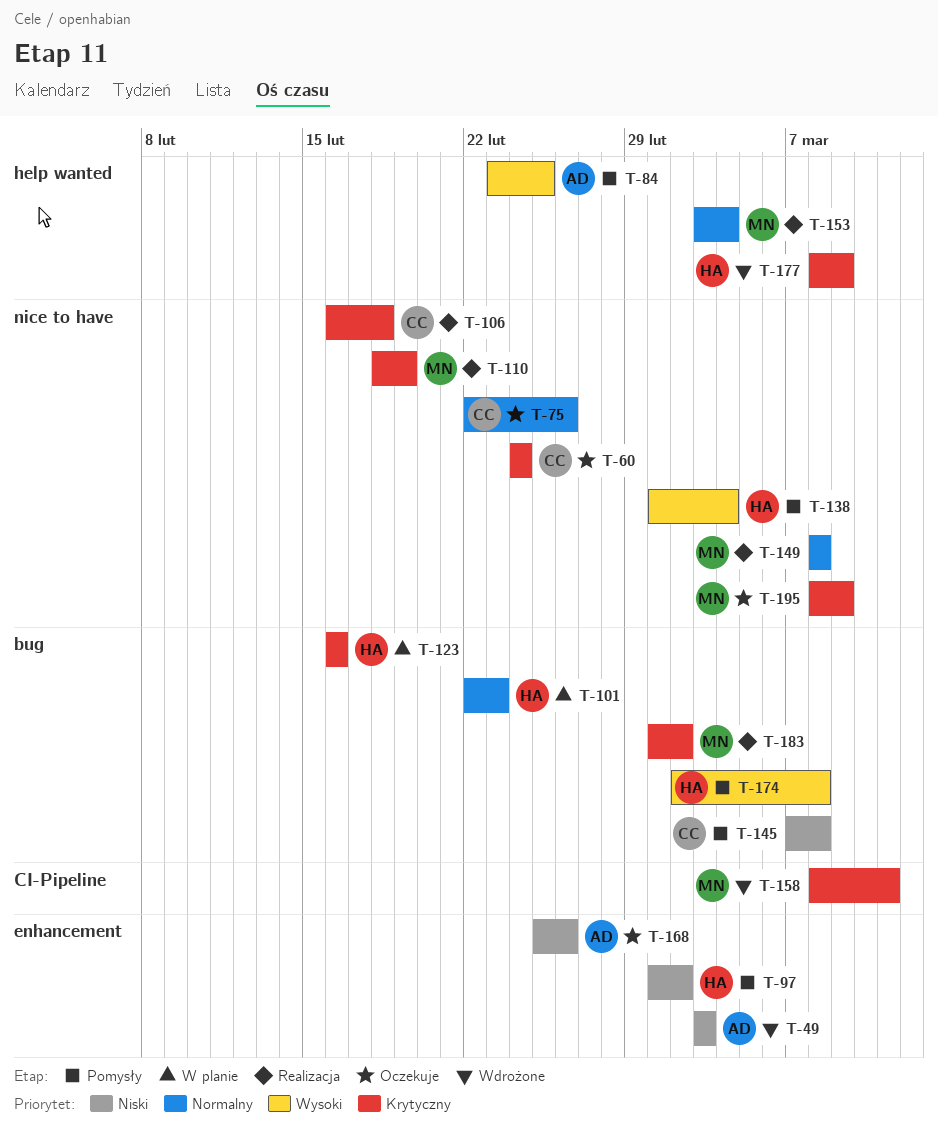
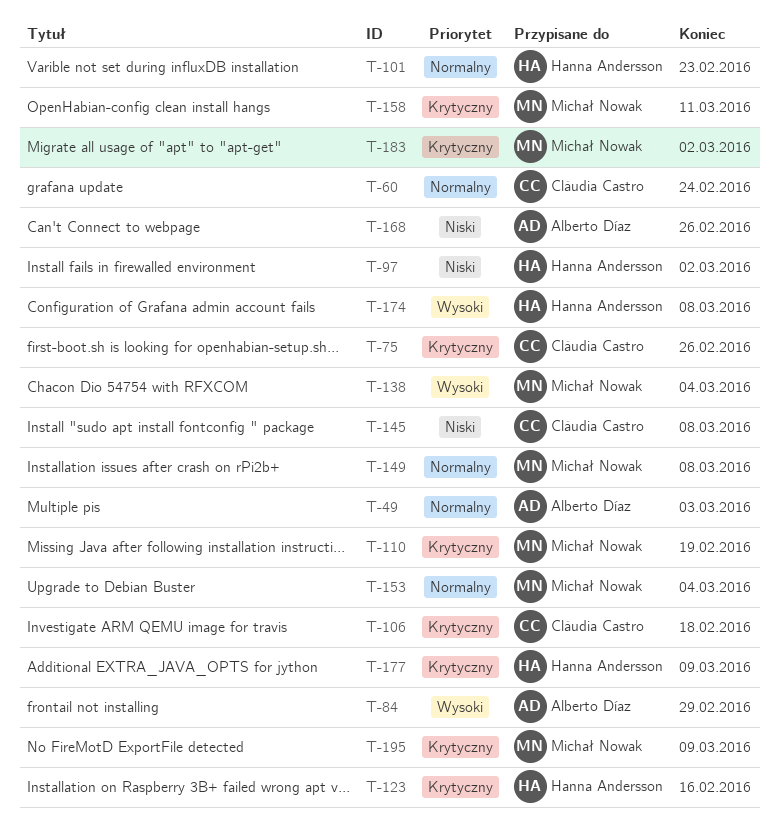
T-49, priority: Niski -> Normalny
T-60, priority: Krytyczny -> Normalny
T-75, priority: Normalny -> Krytyczny
T-84, due: Feb 25 -> Feb 29
T-138, owner: Hanna Andersson -> Michał Nowak

